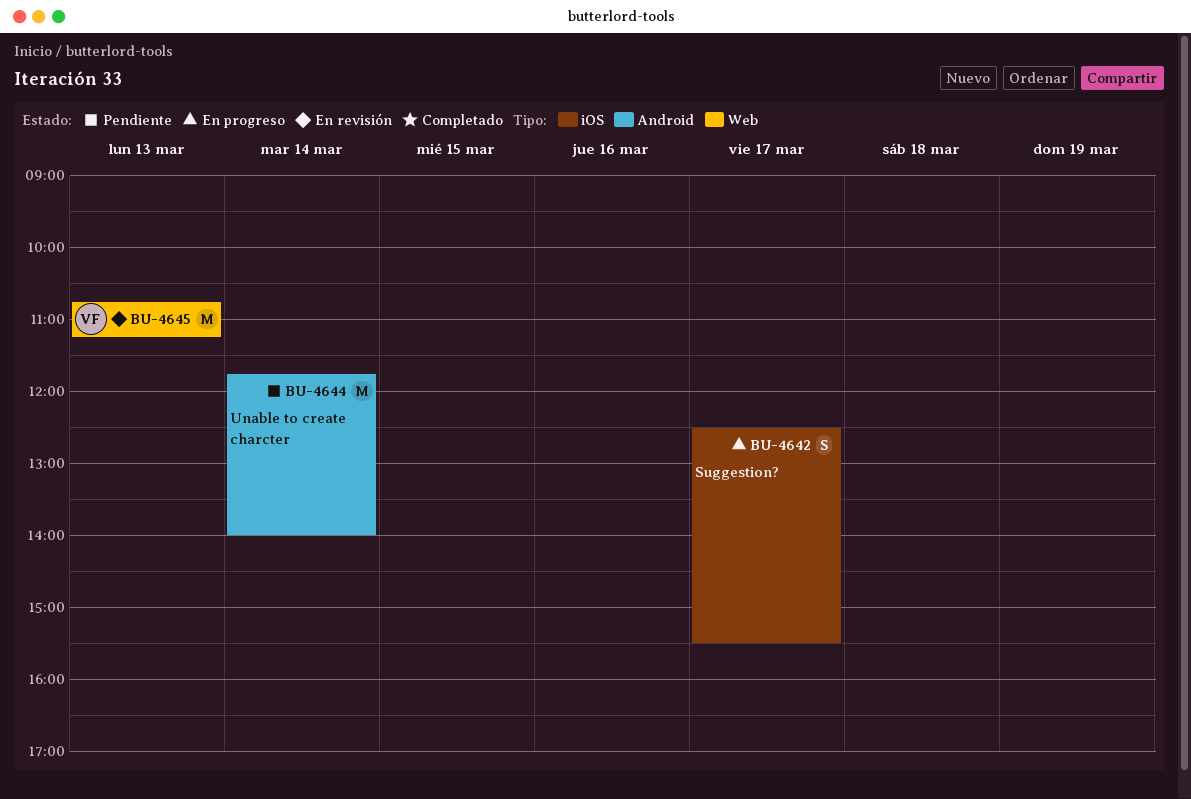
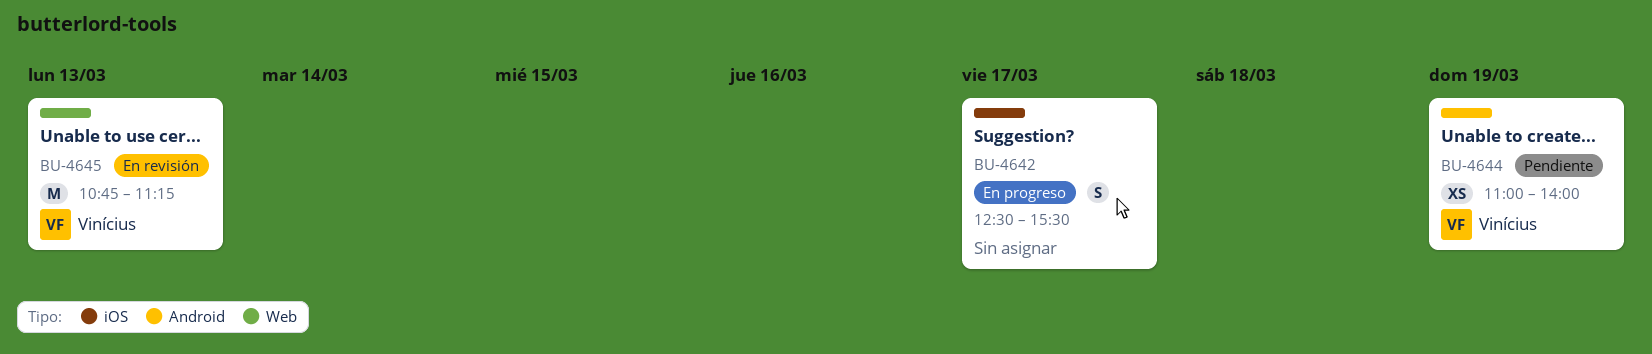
BU-4644, owner: none -> Vinícius
BU-4644, estimate: M -> XS
BU-4644, day: Mar 14 -> Mar 19
BU-4644, begins: 11:45 -> 11:00

